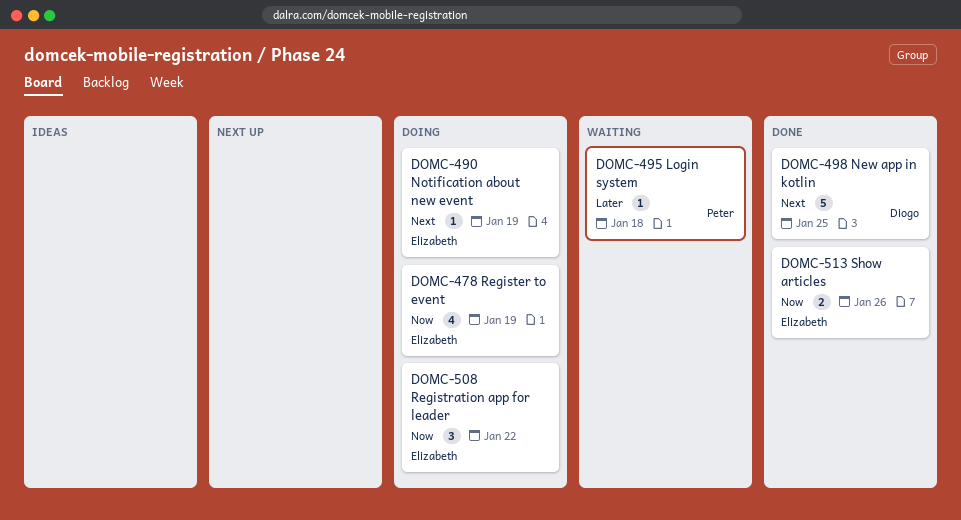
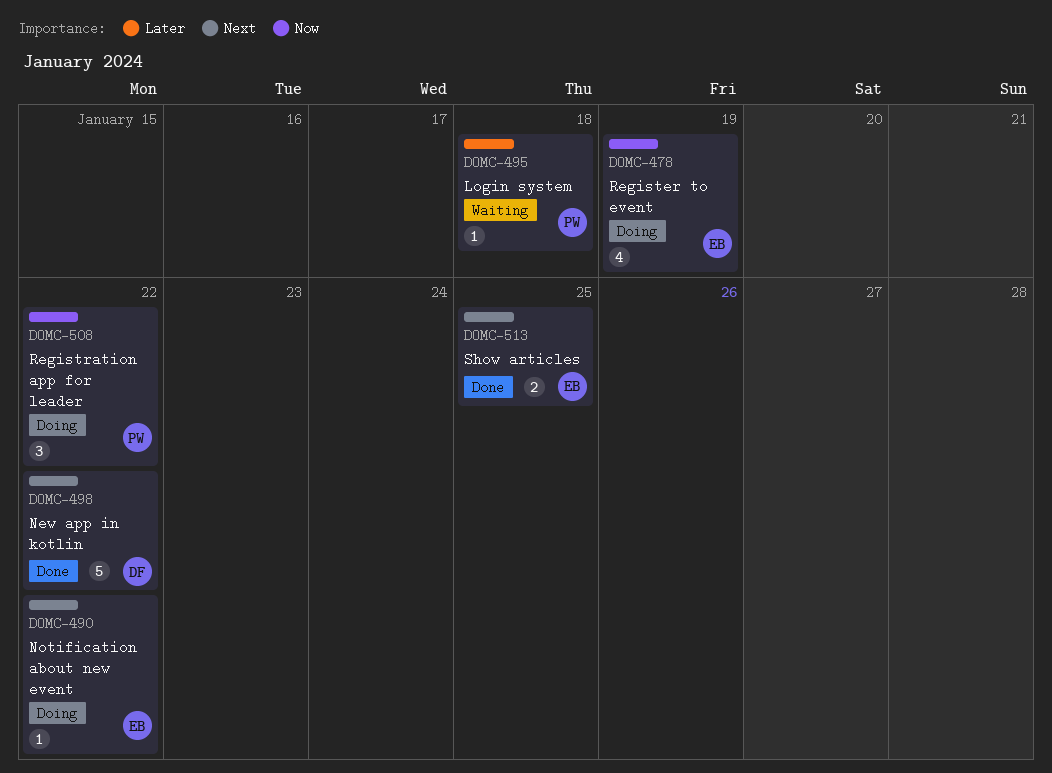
DOMC-490, due: Jan 19 -> Jan 22
DOMC-498, due: Jan 25 -> Jan 22
DOMC-508, owner: Elizabeth -> Peter
DOMC-513, priority: Now -> Next
DOMC-513, due: Jan 26 -> Jan 25

